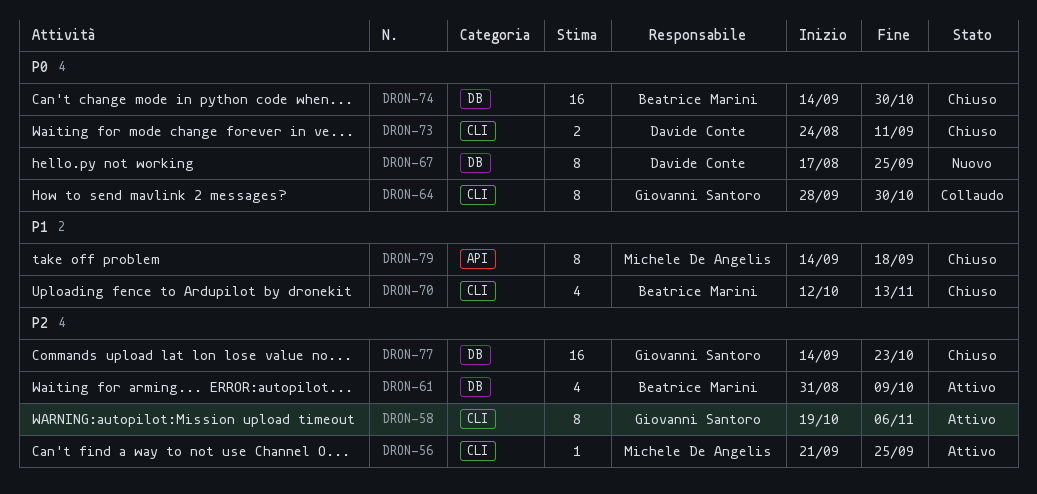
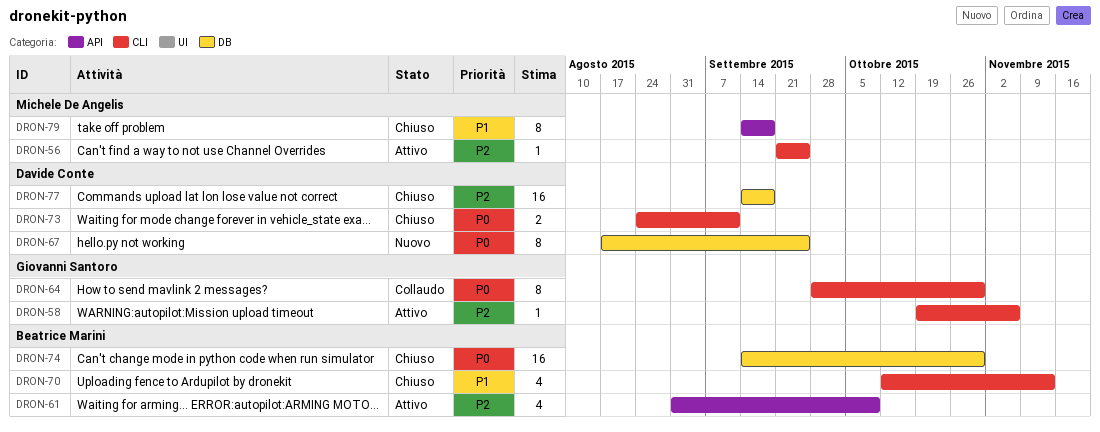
DRON-58, estimate: 8 -> 1
DRON-61, label: DB -> API
DRON-77, owner: Giovanni Santoro -> Davide Conte
DRON-77, due: Oct 23 -> Sep 18

